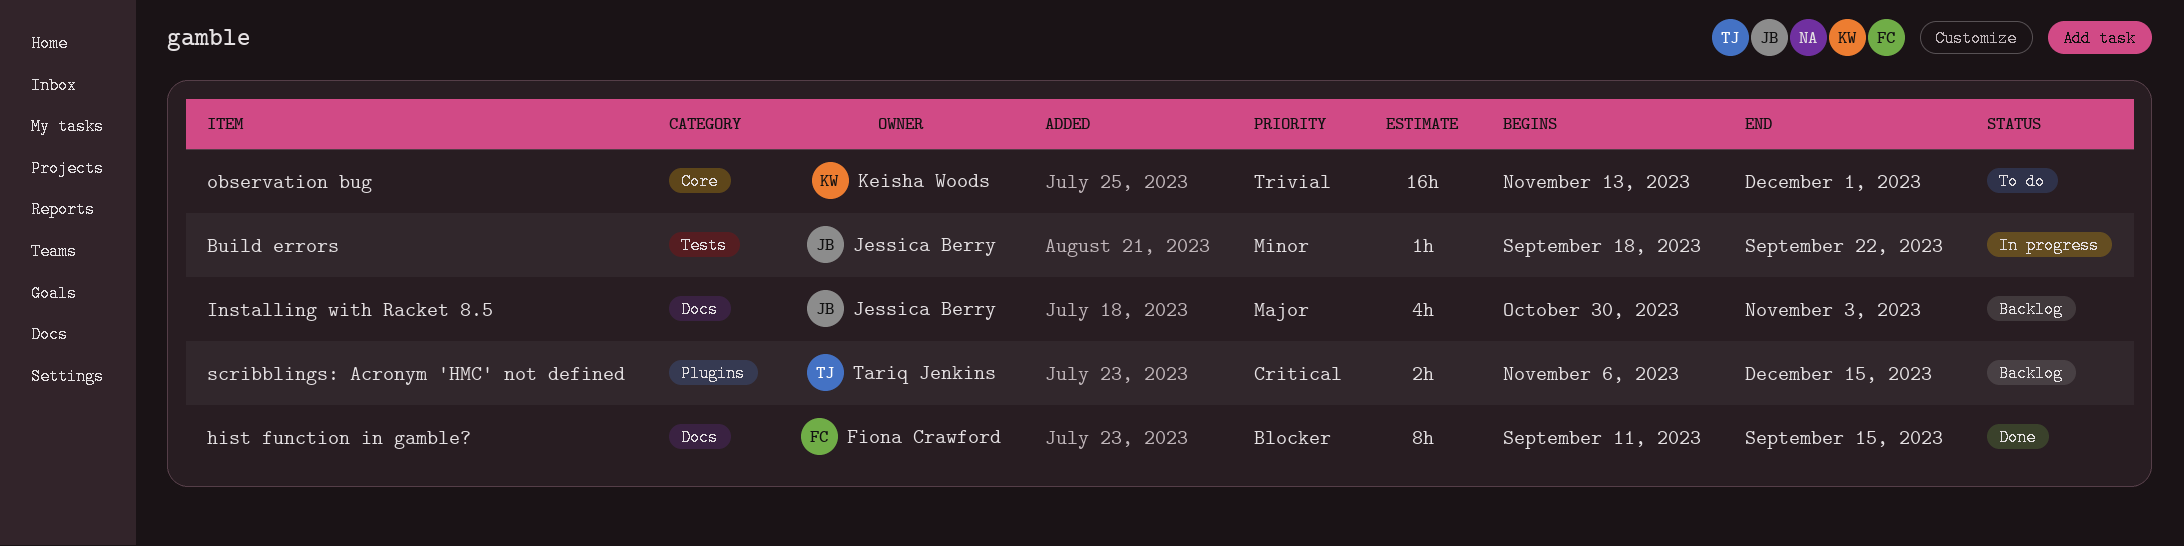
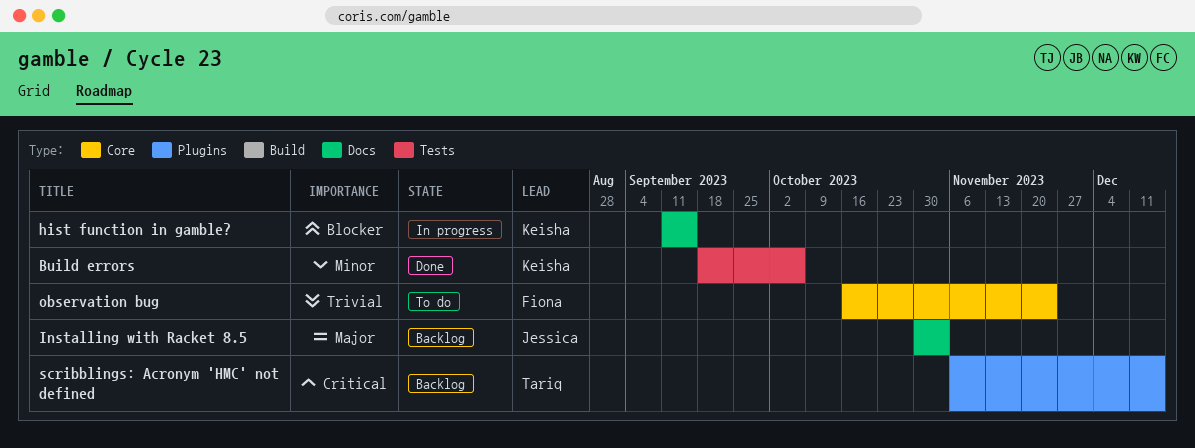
Build errors, status: In progress -> Done
Build errors, owner: Jessica Berry -> Keisha Woods
Build errors, due: Sep 22 -> Oct 6
hist function in gamble?, status: Done -> In progress
hist function in gamble?, owner: Fiona Crawford -> Keisha Woods
observation bug, owner: Keisha Woods -> Fiona Crawford
observation bug, start: Nov 13 -> Oct 16
observation bug, due: Dec 1 -> Nov 24

